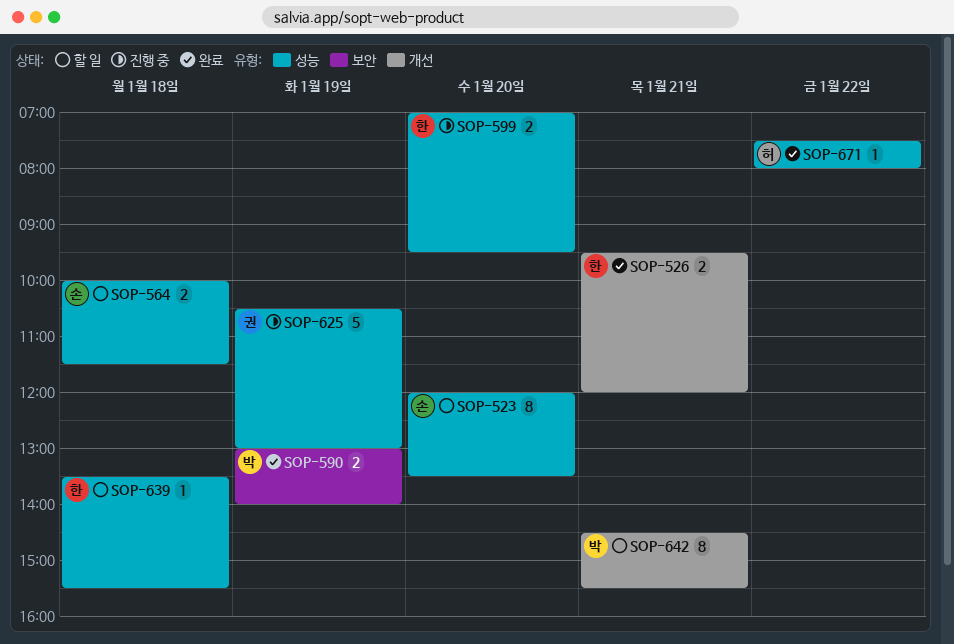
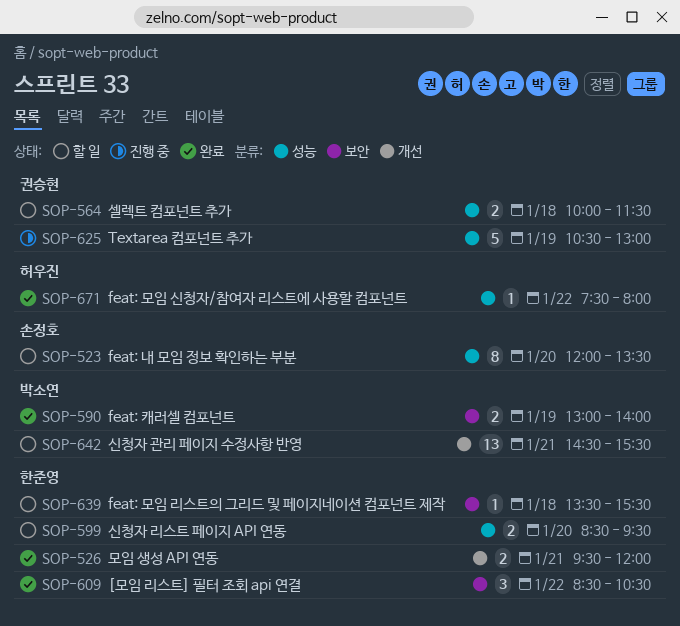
SOP-564, owner: 손정호 -> 권승현
SOP-599, status: 진행 중 -> 할 일
SOP-599, begins: 07:00 -> 08:30
SOP-609: none -> present
SOP-639, label: 성능 -> 보안
SOP-642, estimate: 8 -> 13

